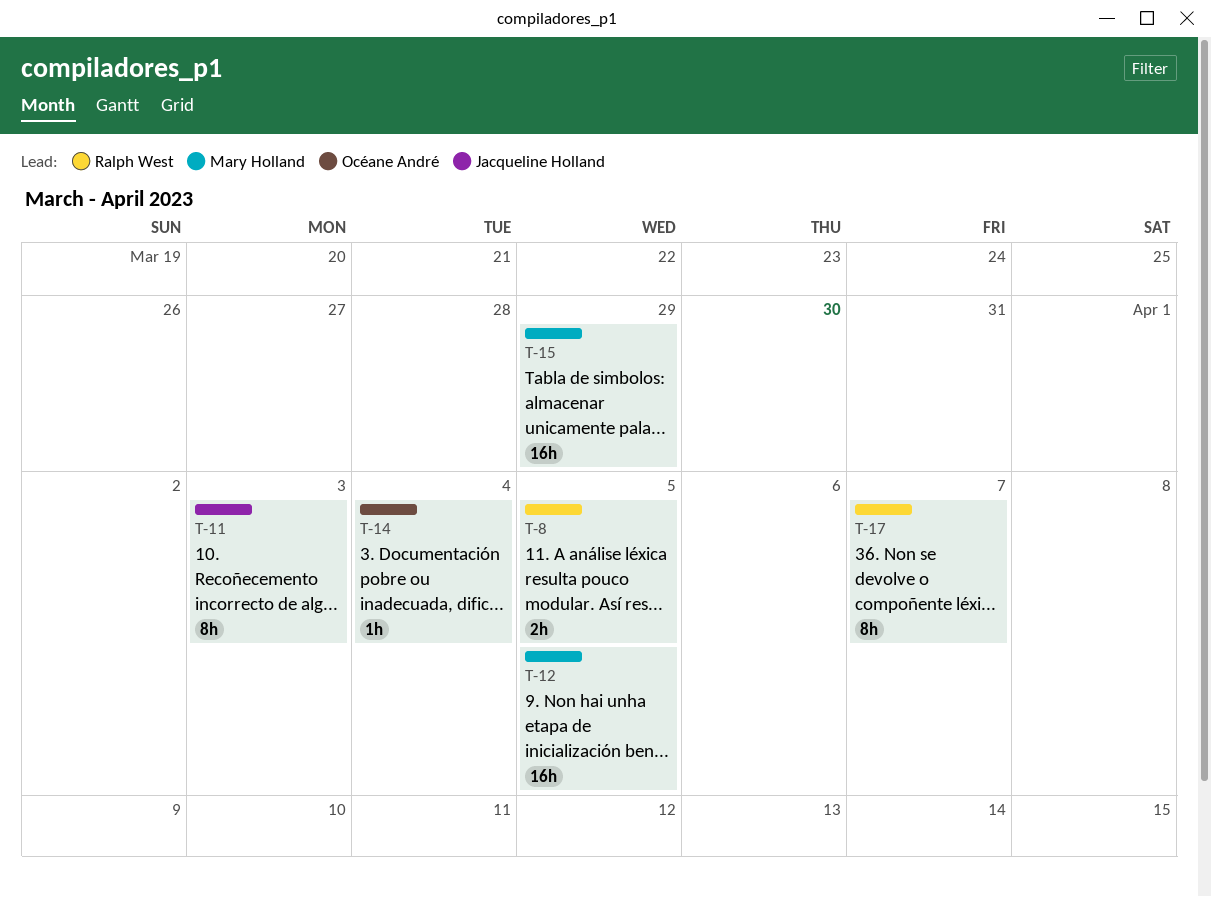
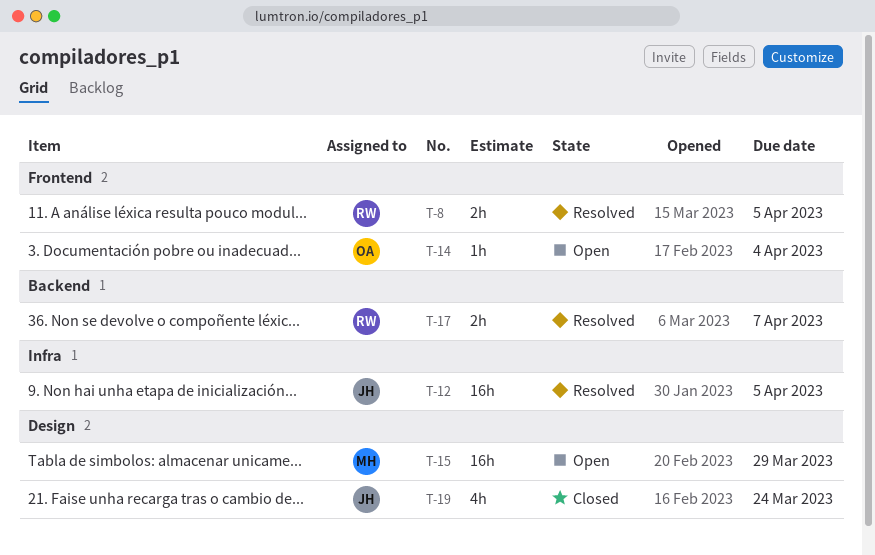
T-11: present -> none
T-12, owner: Mary Holland -> Jacqueline Holland
T-17, estimate: 8h -> 2h
T-19: none -> present

